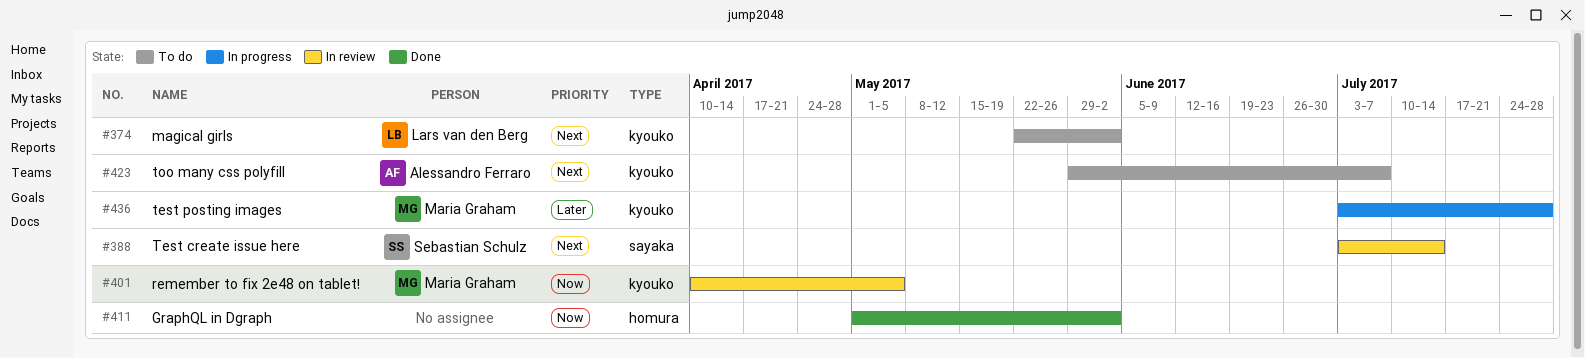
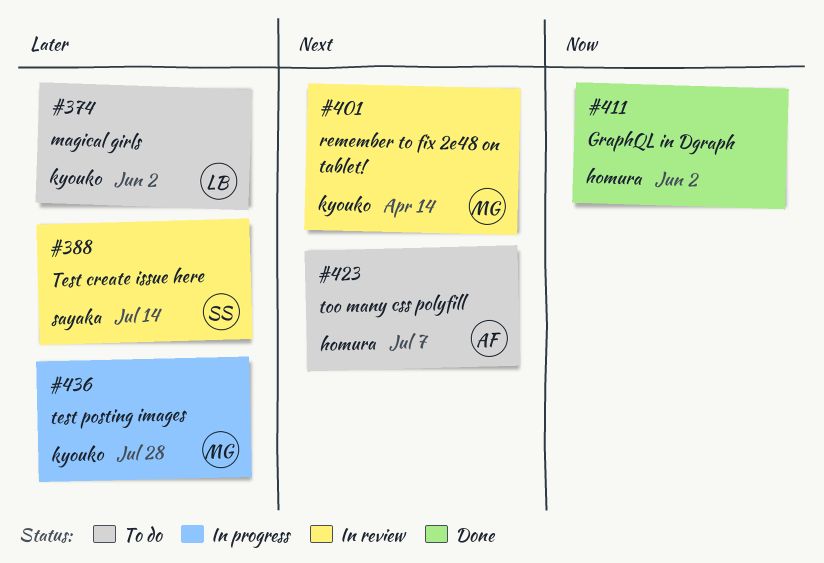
#374, priority: Next -> Later
#388, priority: Next -> Later
#401, priority: Now -> Next
#401, due: May 5 -> Apr 14
#423, label: kyouko -> homura

